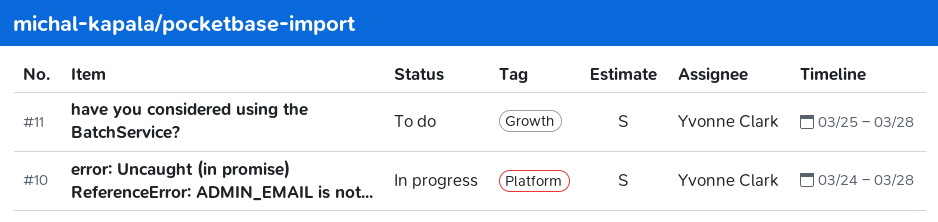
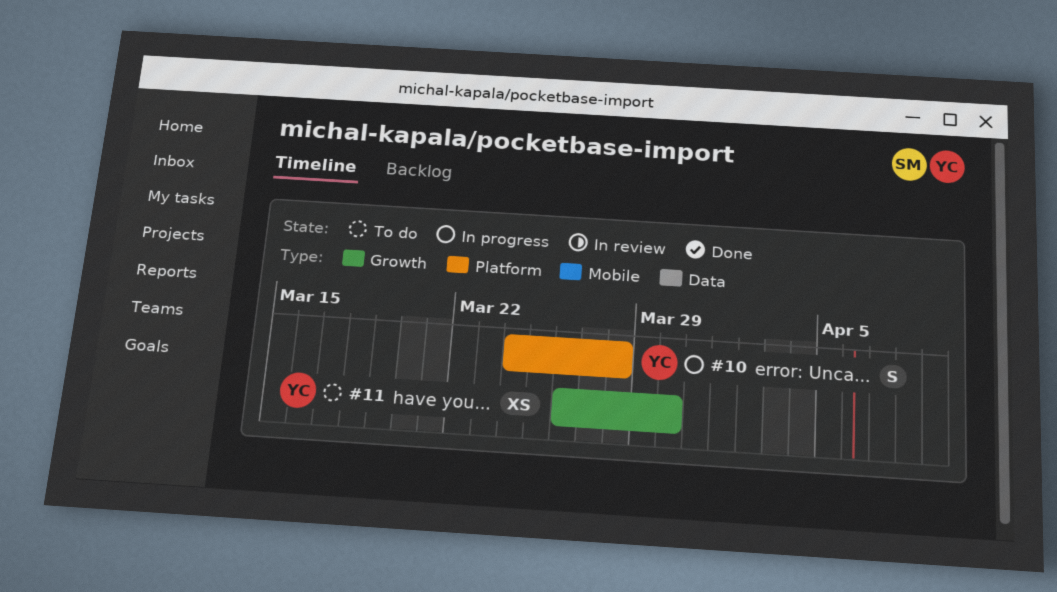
#11, estimate: S -> XS
#11, start: Mar 25 -> Mar 26
#11, due: Mar 28 -> Mar 30

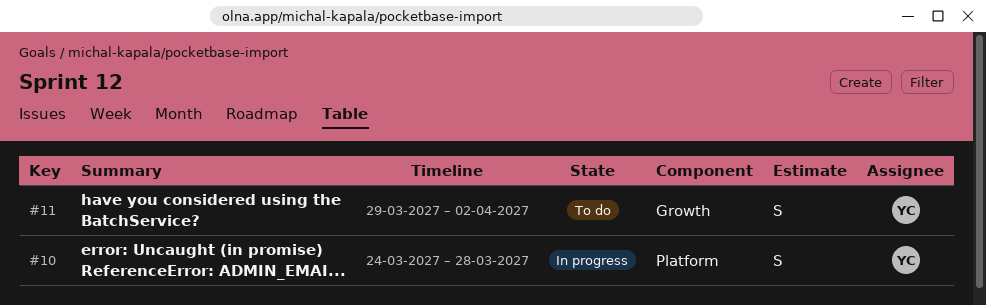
#11, estimate: XS -> S
#11, start: Mar 26 -> Mar 29
#11, due: Mar 30 -> Apr 2

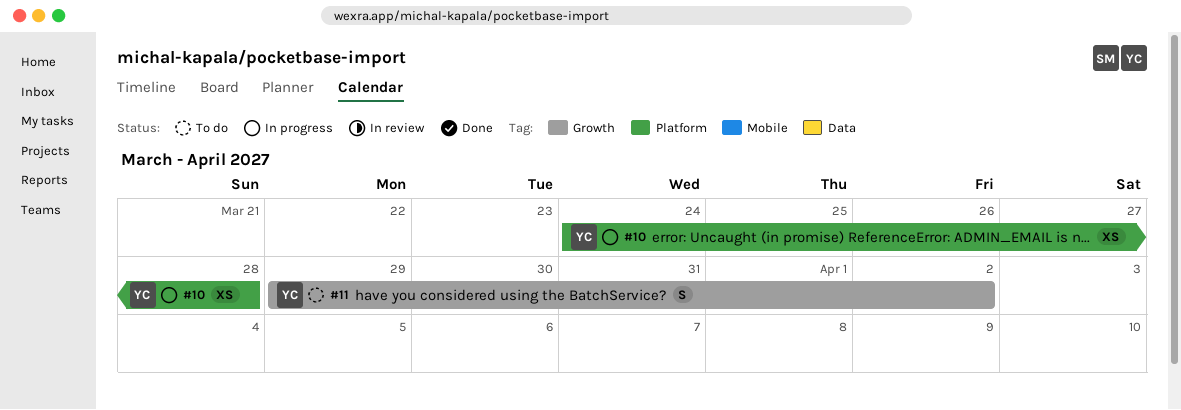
#10, estimate: S -> XS

